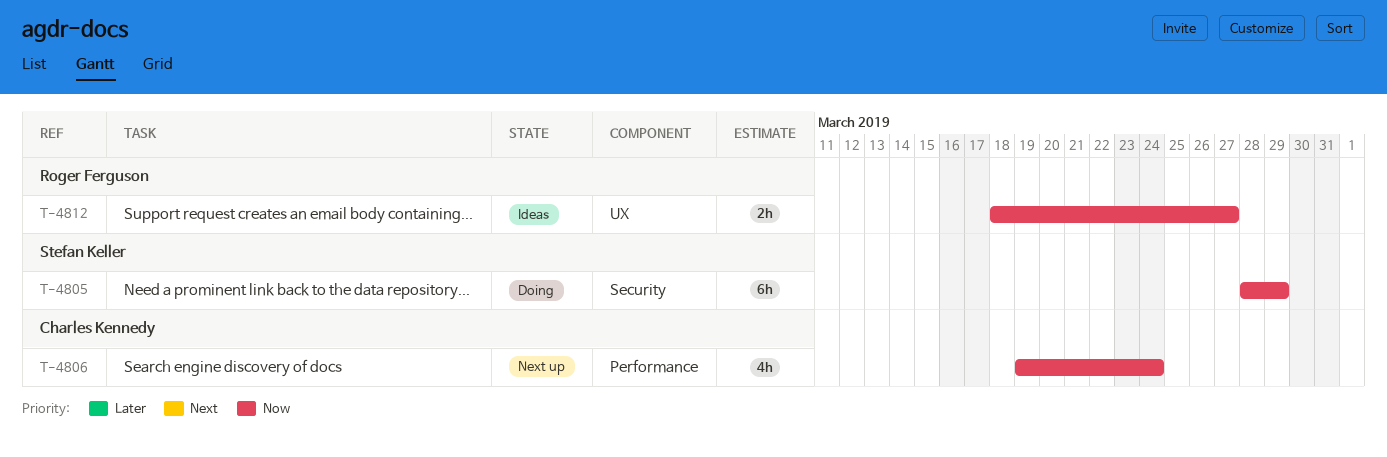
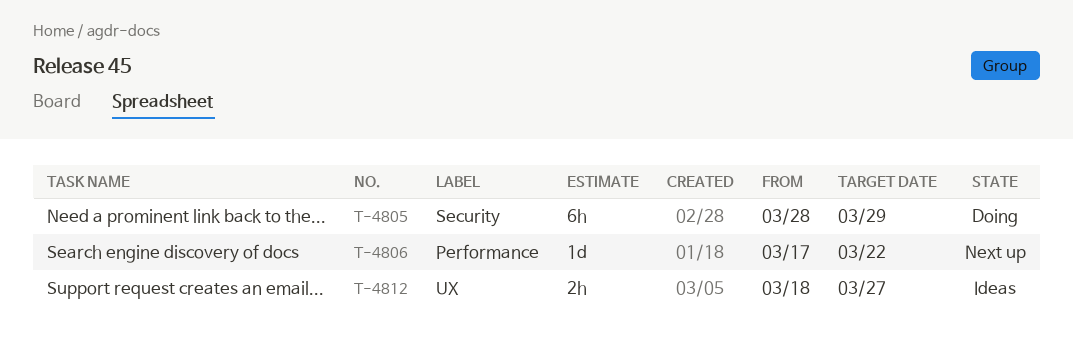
T-4806, estimate: 4h -> 1d
T-4806, start: Mar 19 -> Mar 17
T-4806, due: Mar 24 -> Mar 22

